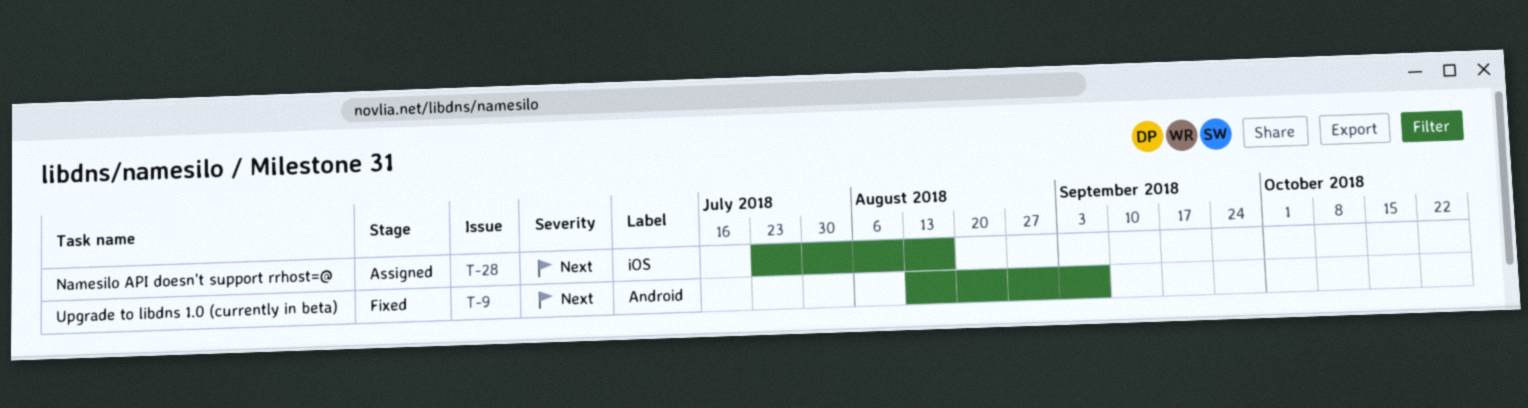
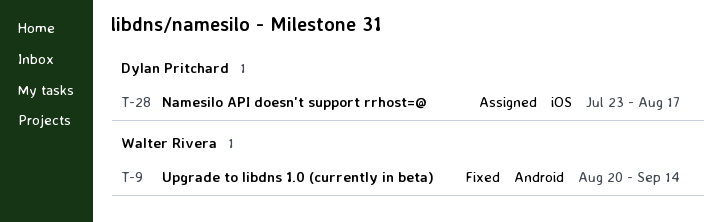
T-9, start: Aug 13 -> Aug 20
T-9, due: Sep 7 -> Sep 14

